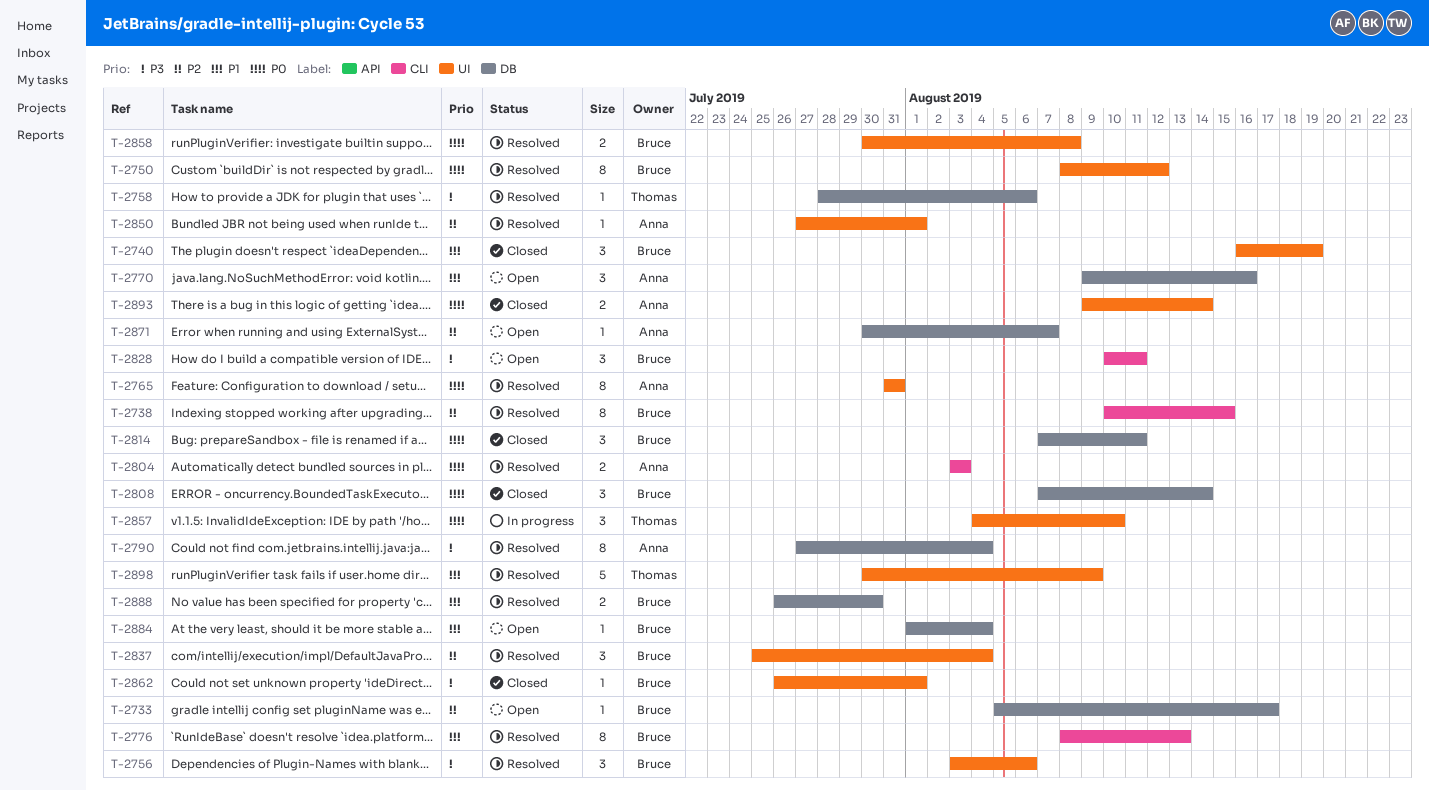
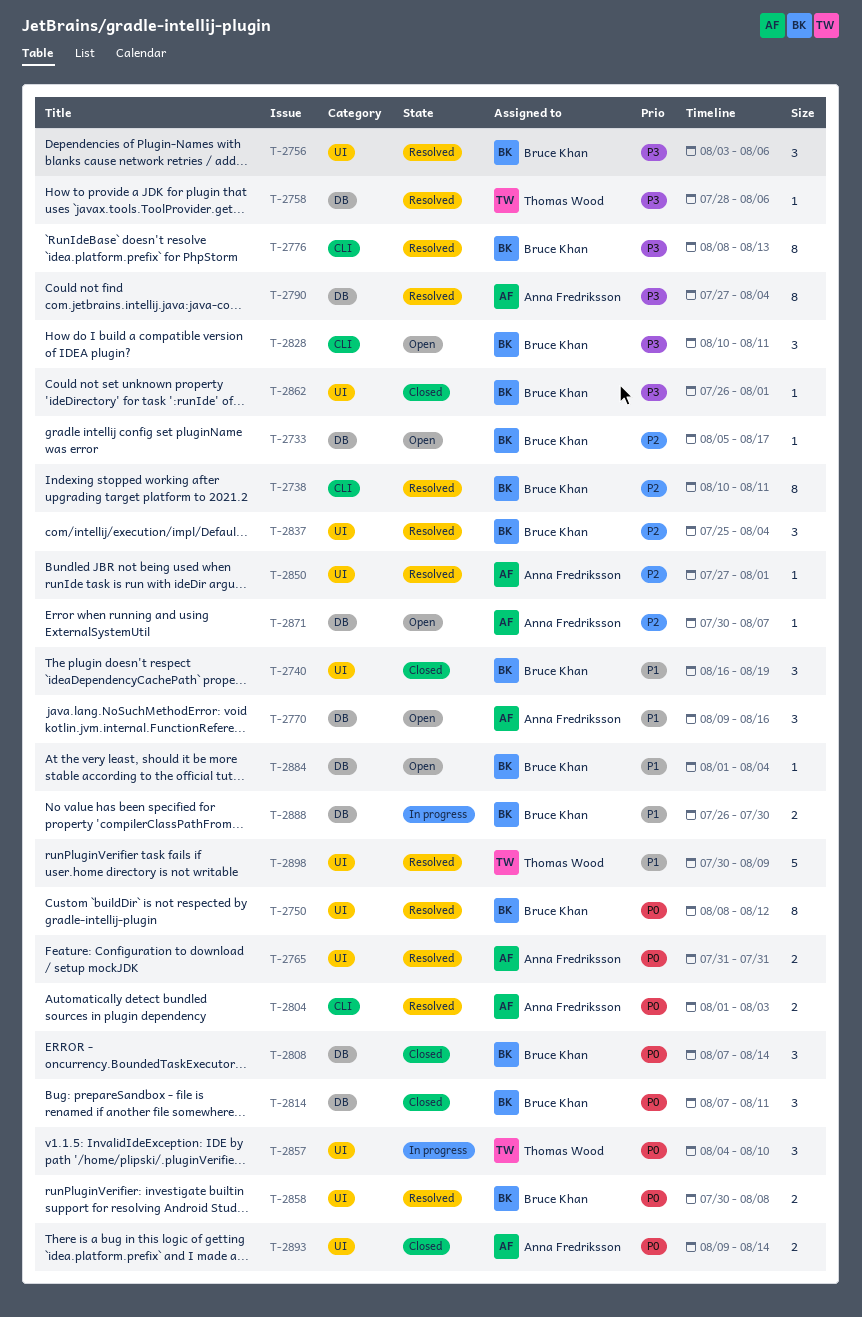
T-2738, due: Aug 15 -> Aug 11
T-2765, estimate: 8 -> 2
T-2776, priority: P1 -> P3
T-2804, start: Aug 3 -> Aug 1
T-2888, status: Resolved -> In progress

